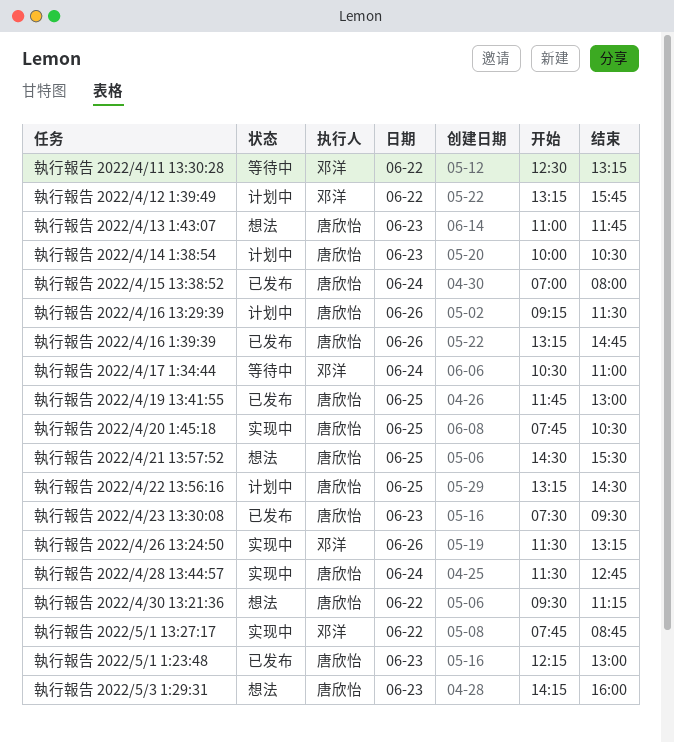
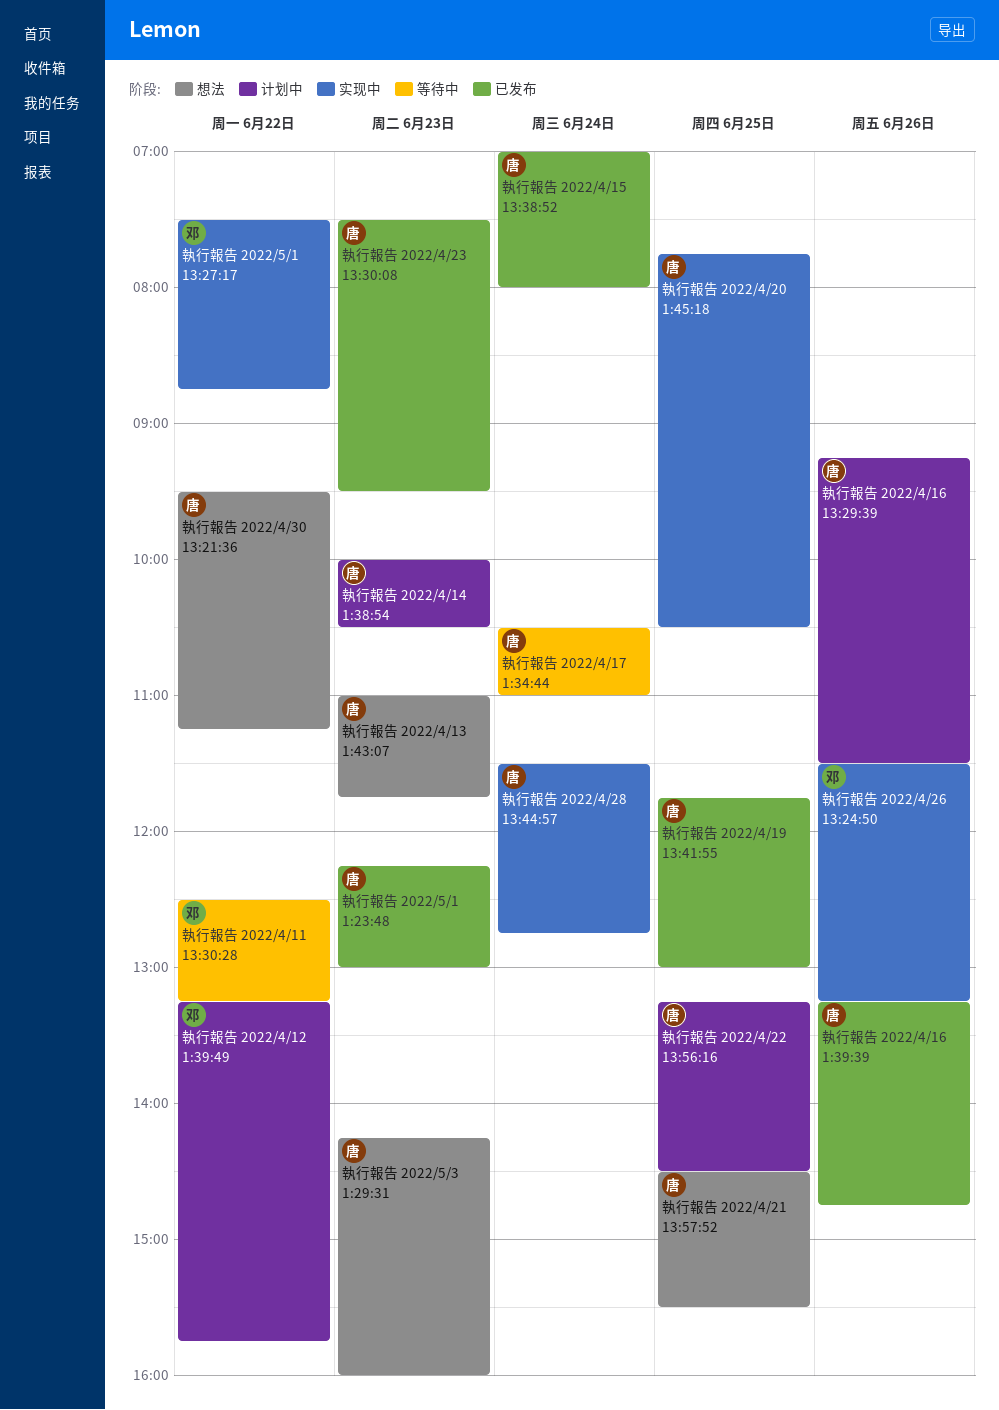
執行報告 2022/4/17 1:34:44, owner: 邓洋 -> 唐欣怡
執行報告 2022/5/1 13:27:17, begins: 07:45 -> 07:30

